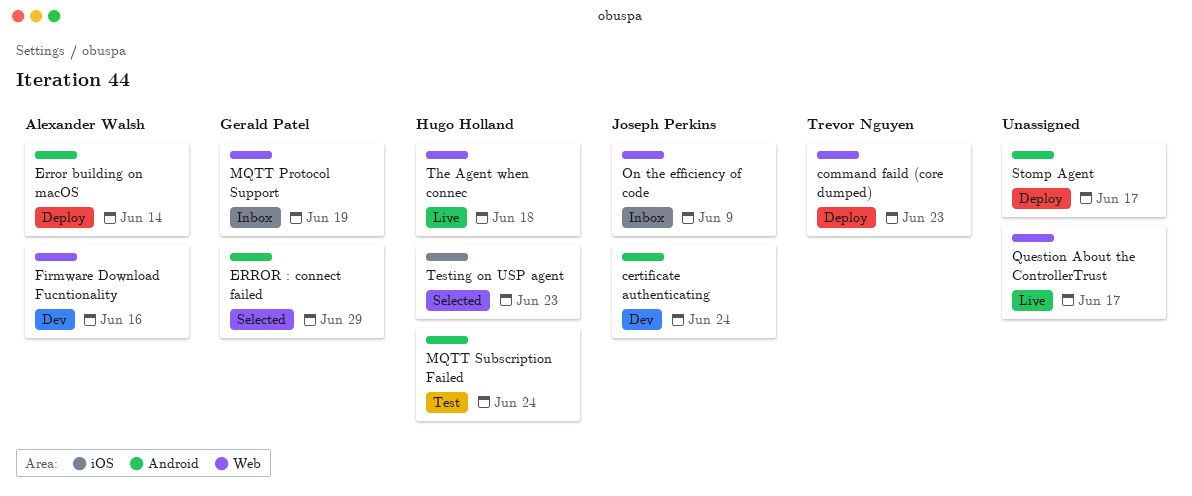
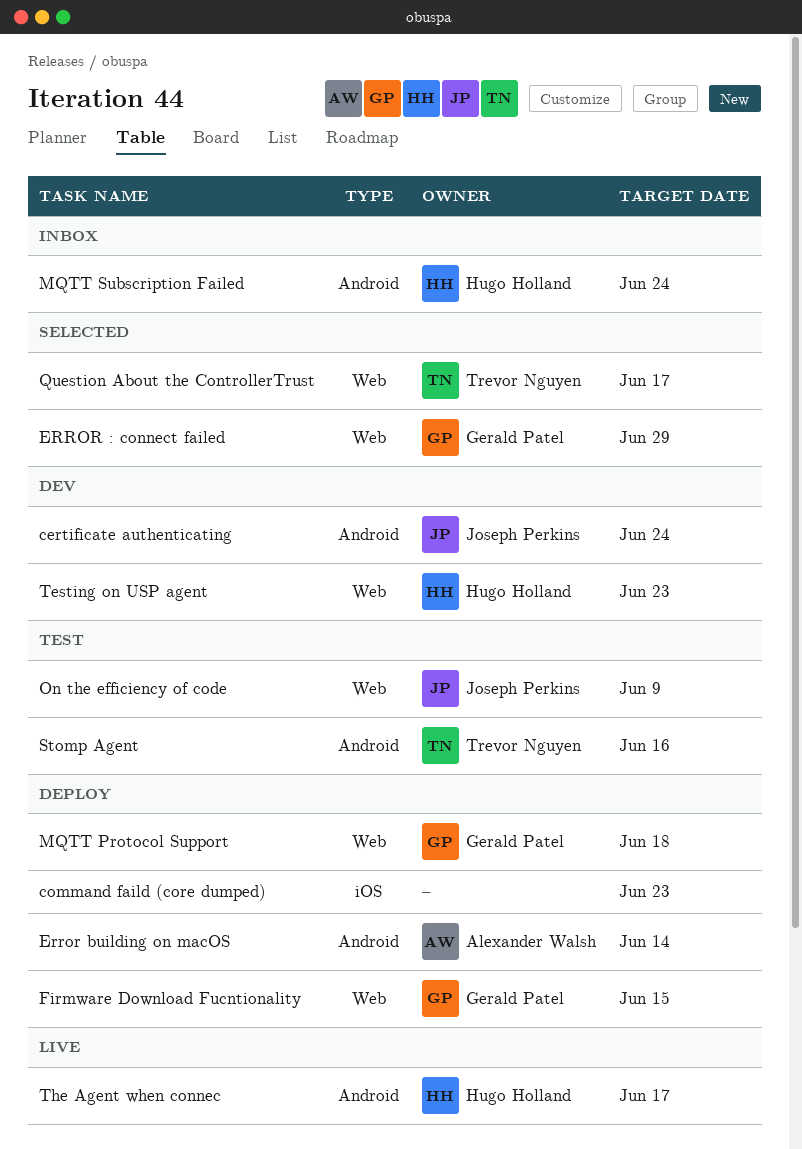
command faild (core dumped), owner: Trevor Nguyen -> none
command faild (core dumped), label: Web -> iOS
ERROR : connect failed, label: Android -> Web
Firmware Download Fucntionality, status: Dev -> Deploy
Firmware Download Fucntionality, owner: Alexander Walsh -> Gerald Patel
Firmware Download Fucntionality, due: Jun 16 -> Jun 15
MQTT Protocol Support, status: Inbox -> Deploy
MQTT Protocol Support, due: Jun 19 -> Jun 18
MQTT Subscription Failed, status: Test -> Inbox
On the efficiency of code, status: Inbox -> Test
Question About the ControllerTrust, status: Live -> Selected
Question About the ControllerTrust, owner: none -> Trevor Nguyen
Stomp Agent, status: Deploy -> Test
Stomp Agent, owner: none -> Trevor Nguyen
Stomp Agent, due: Jun 17 -> Jun 16
Testing on USP agent, status: Selected -> Dev
Testing on USP agent, label: iOS -> Web
The Agent when connec, label: Web -> Android
The Agent when connec, due: Jun 18 -> Jun 17

